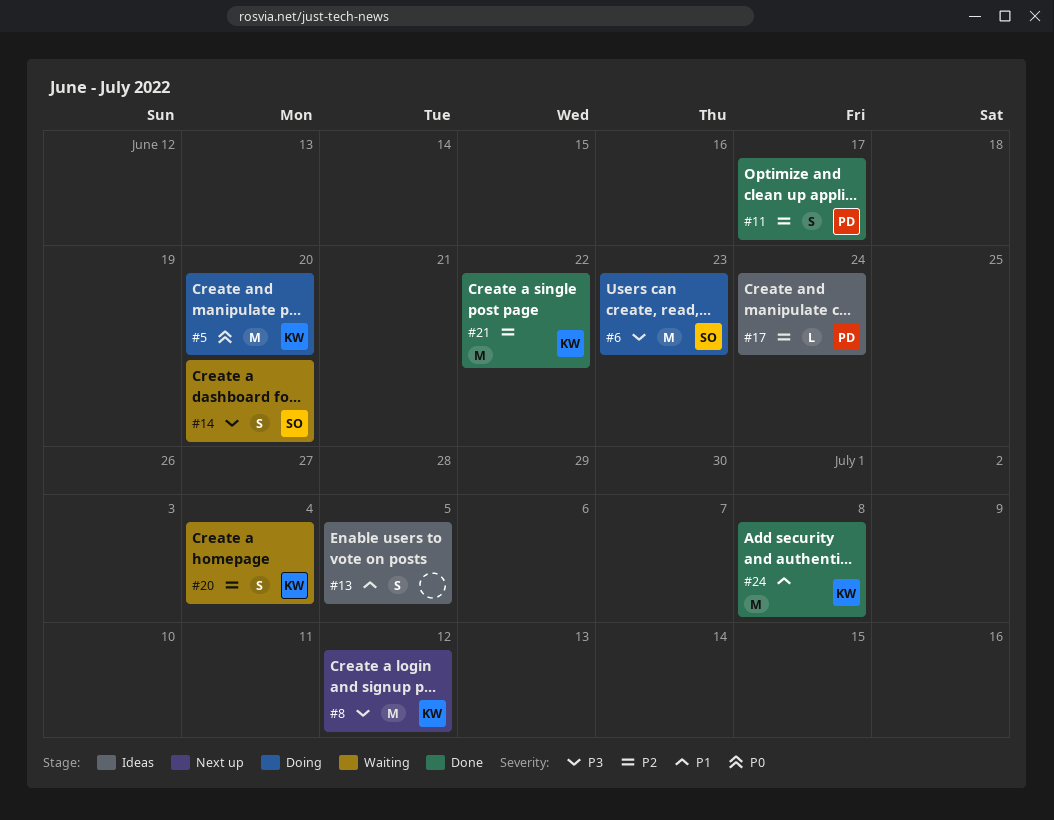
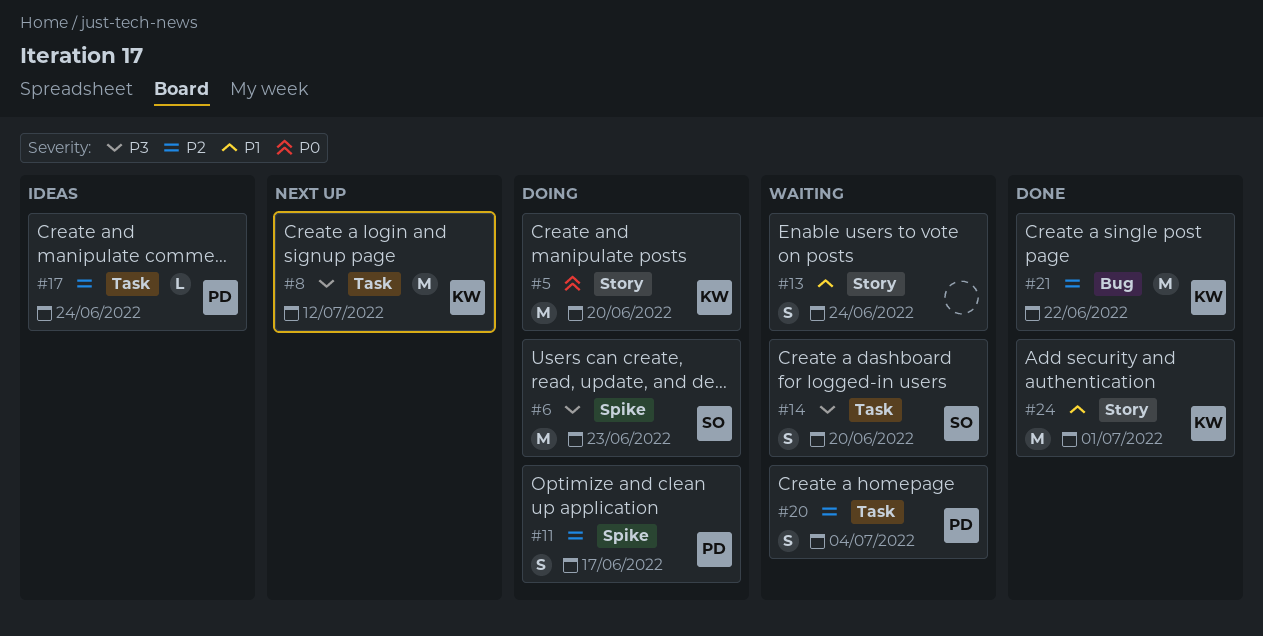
#11, status: Done -> Doing
#13, status: Ideas -> Waiting
#13, due: Jul 5 -> Jun 24
#20, owner: KW -> PD
#24, due: Jul 8 -> Jul 1

